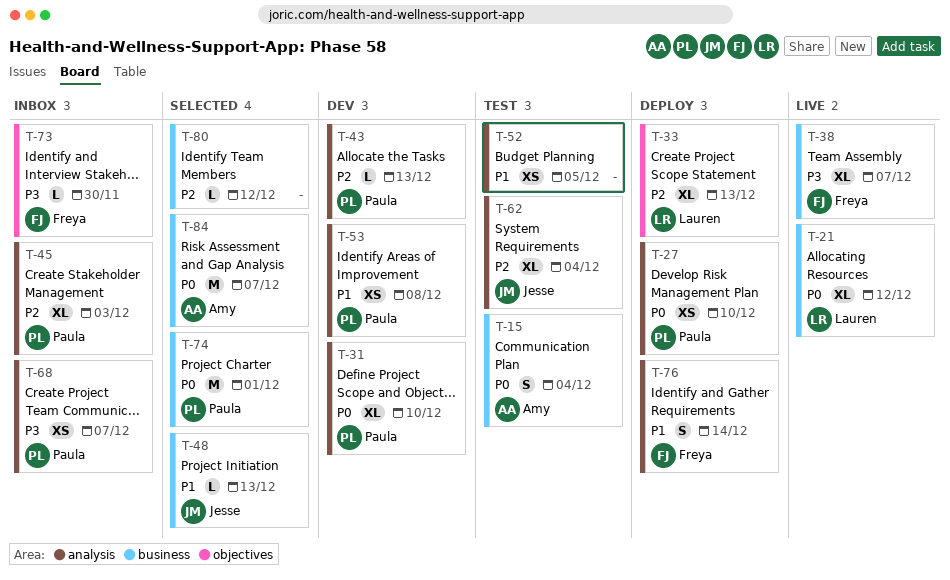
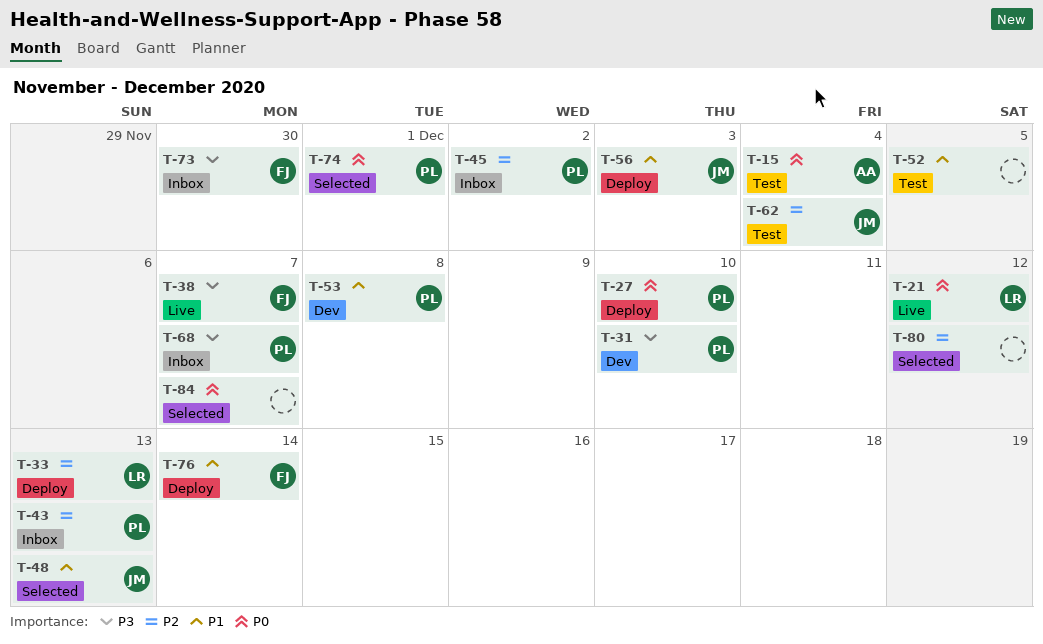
T-31, priority: P0 -> P3
T-43, status: Dev -> Inbox
T-45, due: Dec 3 -> Dec 2
T-56: none -> present
T-84, owner: Amy -> none

